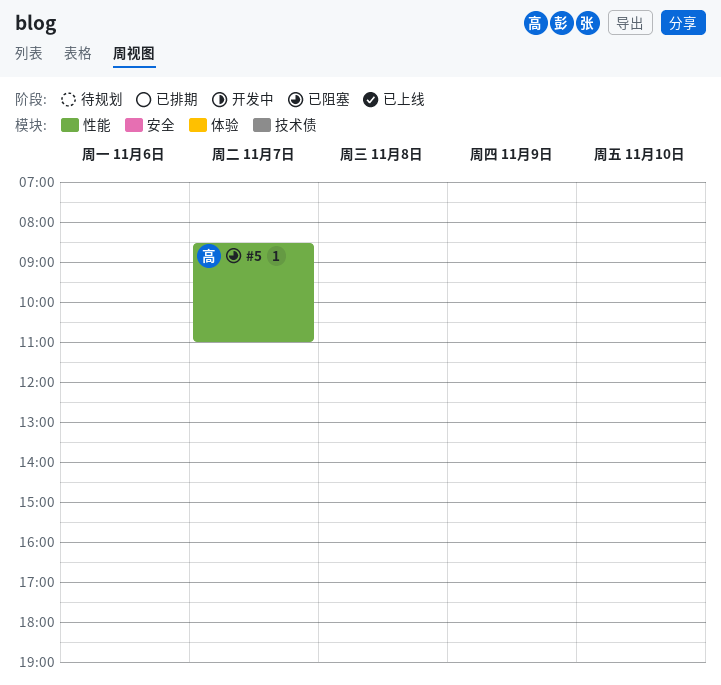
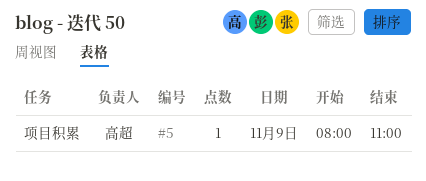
#5, day: Nov 7 -> Nov 9
#5, begins: 08:30 -> 08:00

